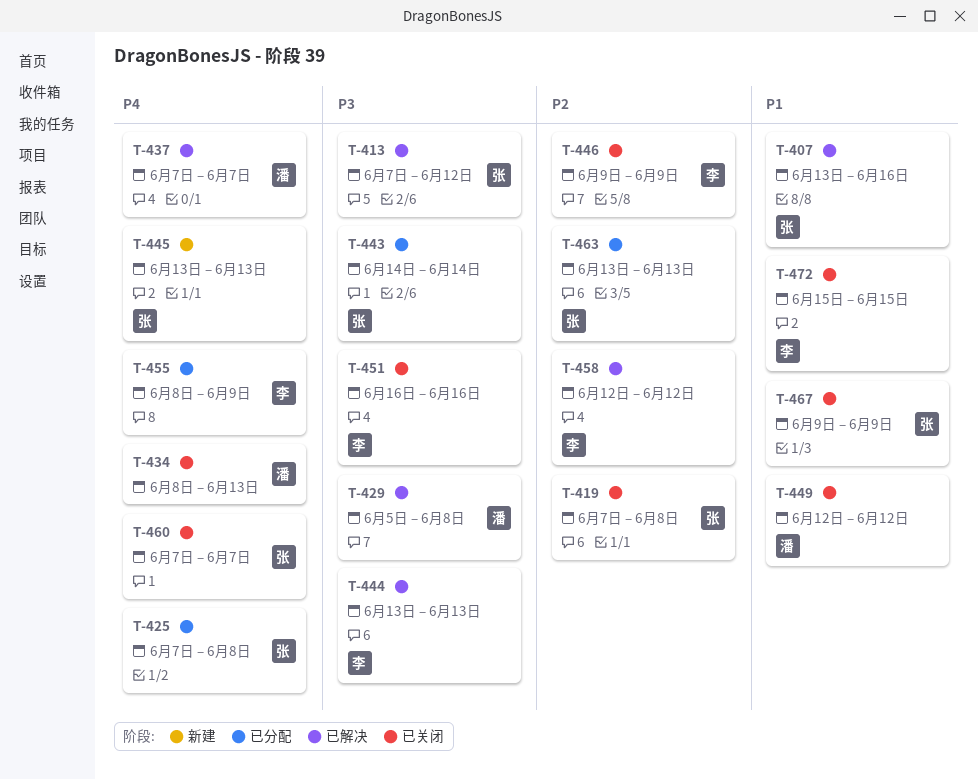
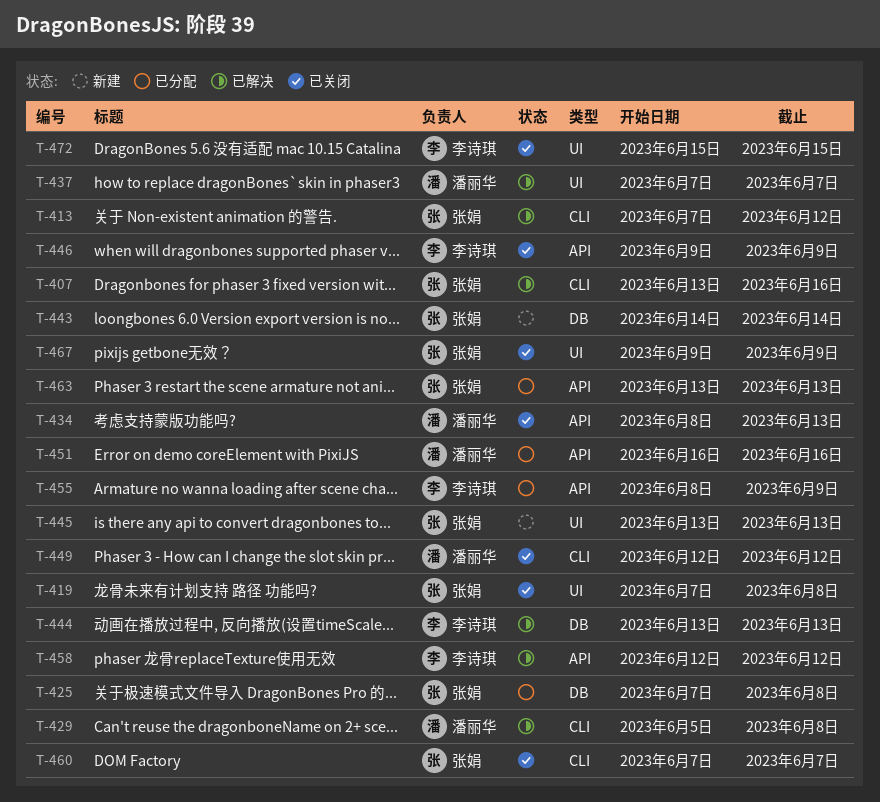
T-443, status: 已分配 -> 新建
T-451, status: 已关闭 -> 已分配
T-451, owner: 李诗琪 -> 潘丽华

